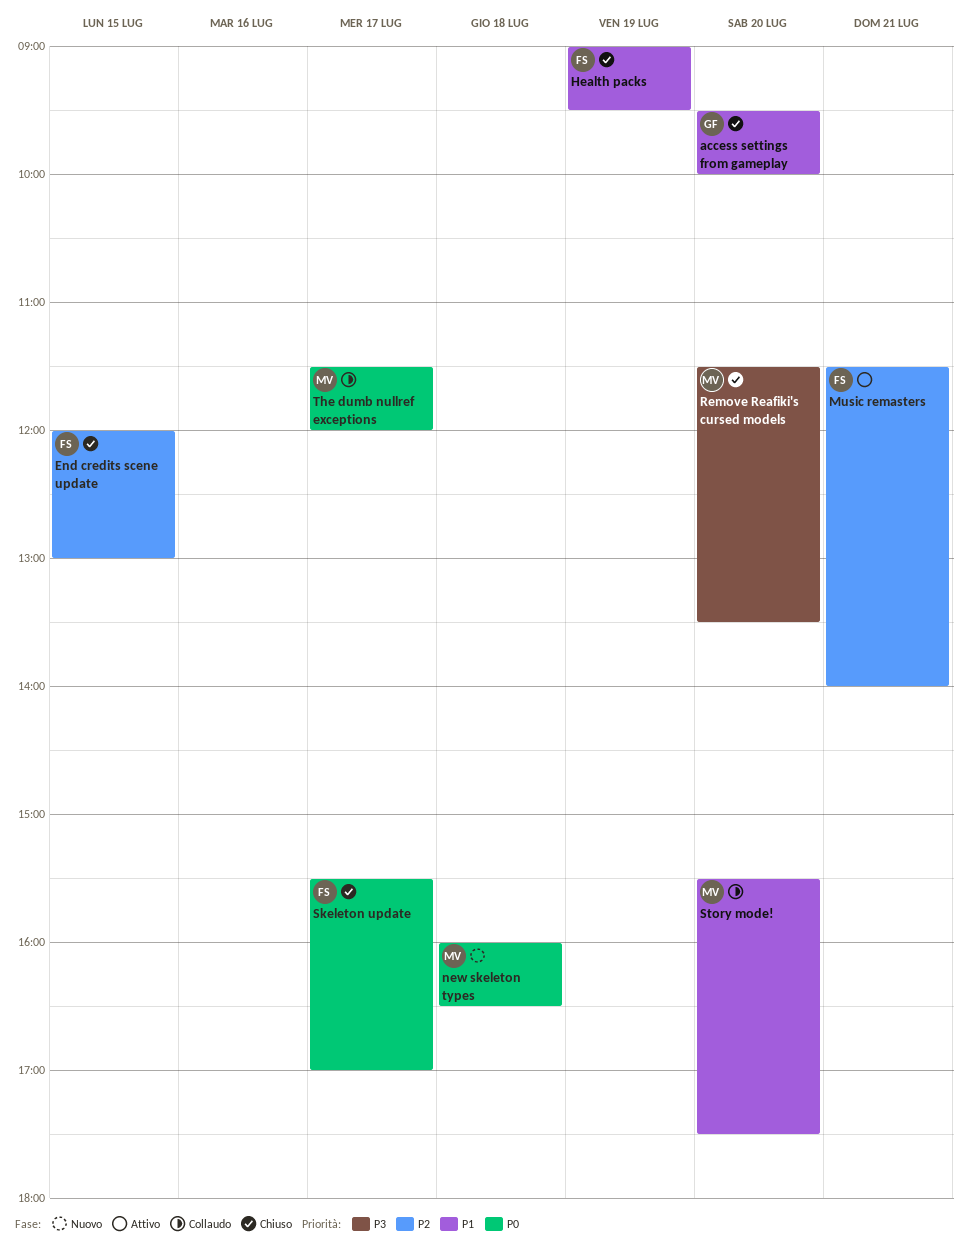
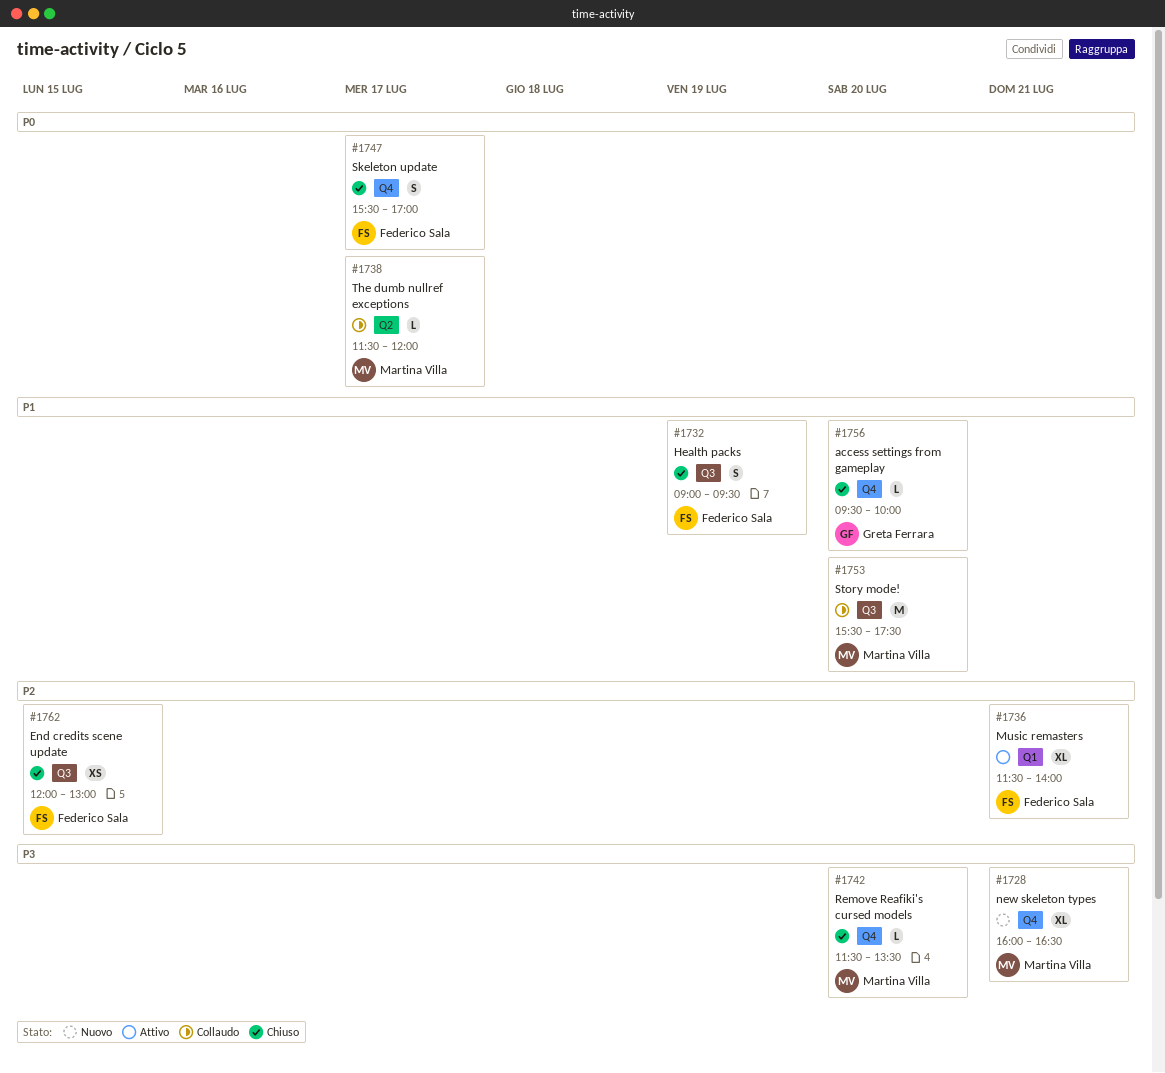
new skeleton types, priority: P0 -> P3
new skeleton types, day: Jul 18 -> Jul 21

